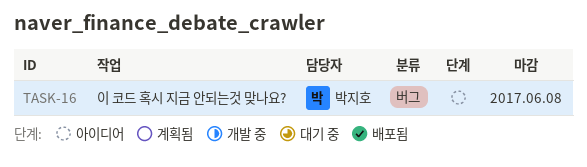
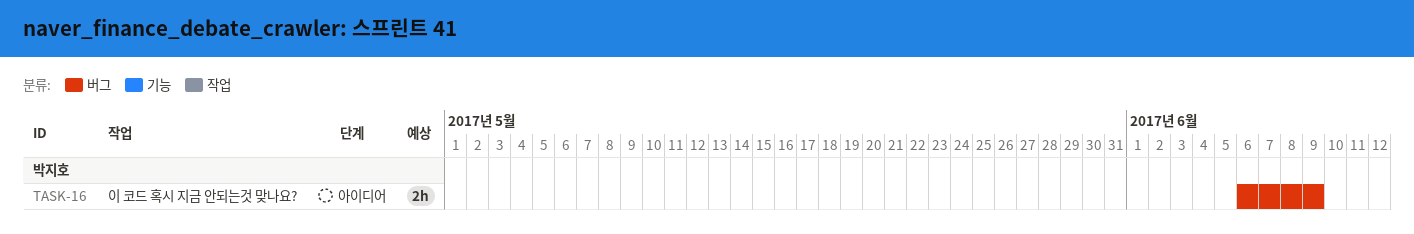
TASK-16, due: Jun 8 -> Jun 9

